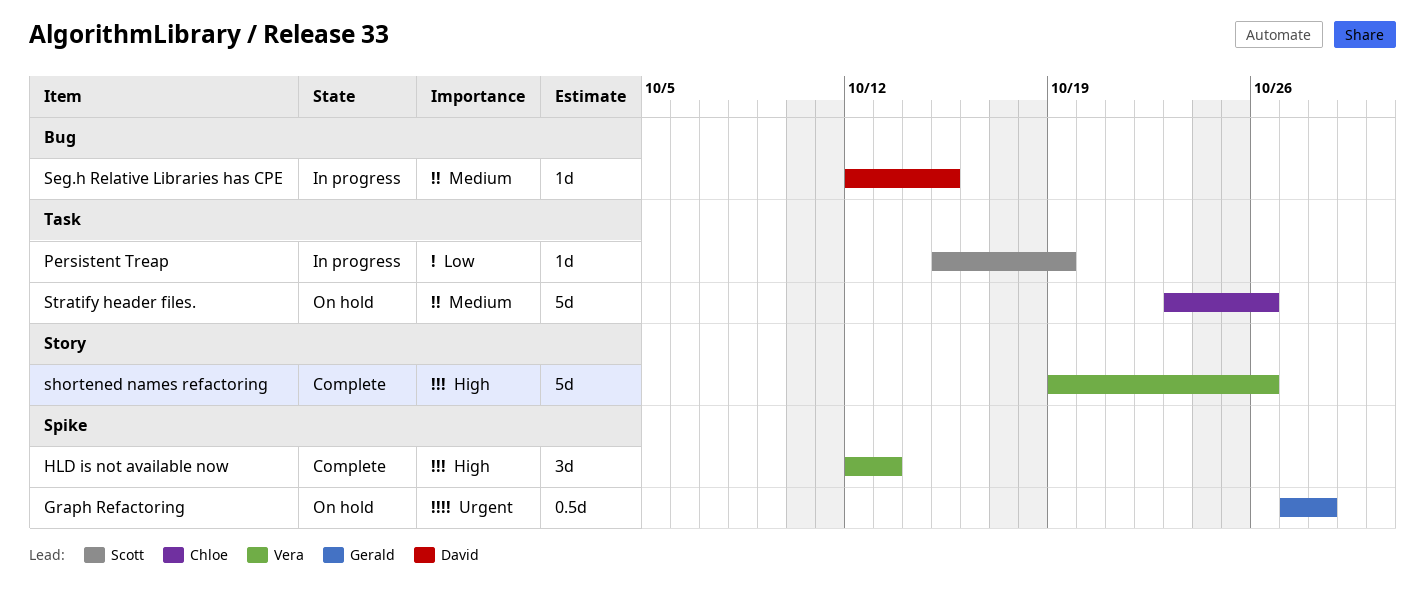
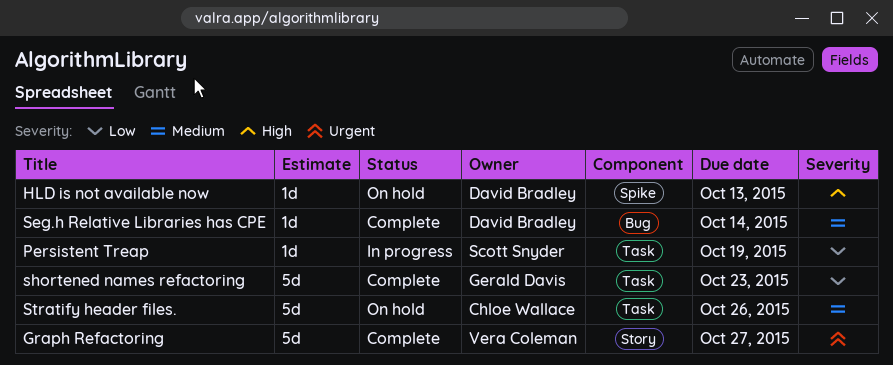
Graph Refactoring, status: On hold -> Complete
Graph Refactoring, owner: Gerald Davis -> Vera Coleman
Graph Refactoring, label: Spike -> Story
Graph Refactoring, estimate: 0.5d -> 5d
Graph Refactoring, due: Oct 28 -> Oct 27
HLD is not available now, status: Complete -> On hold
HLD is not available now, owner: Vera Coleman -> David Bradley
HLD is not available now, estimate: 3d -> 1d
Seg.h Relative Libraries has CPE, status: In progress -> Complete
Seg.h Relative Libraries has CPE, due: Oct 15 -> Oct 14
shortened names refactoring, owner: Vera Coleman -> Gerald Davis
shortened names refactoring, priority: High -> Low
shortened names refactoring, label: Story -> Task
shortened names refactoring, due: Oct 26 -> Oct 23

